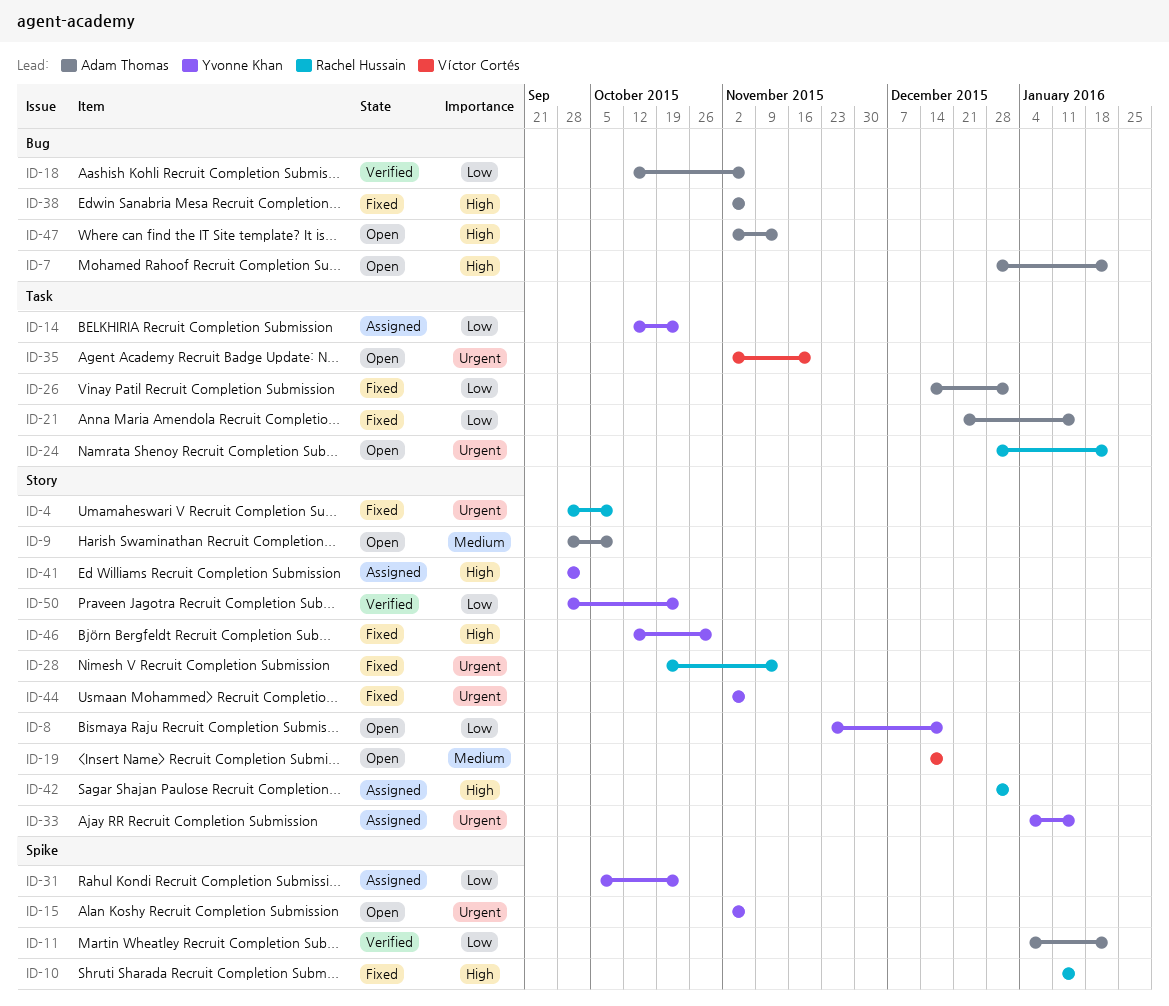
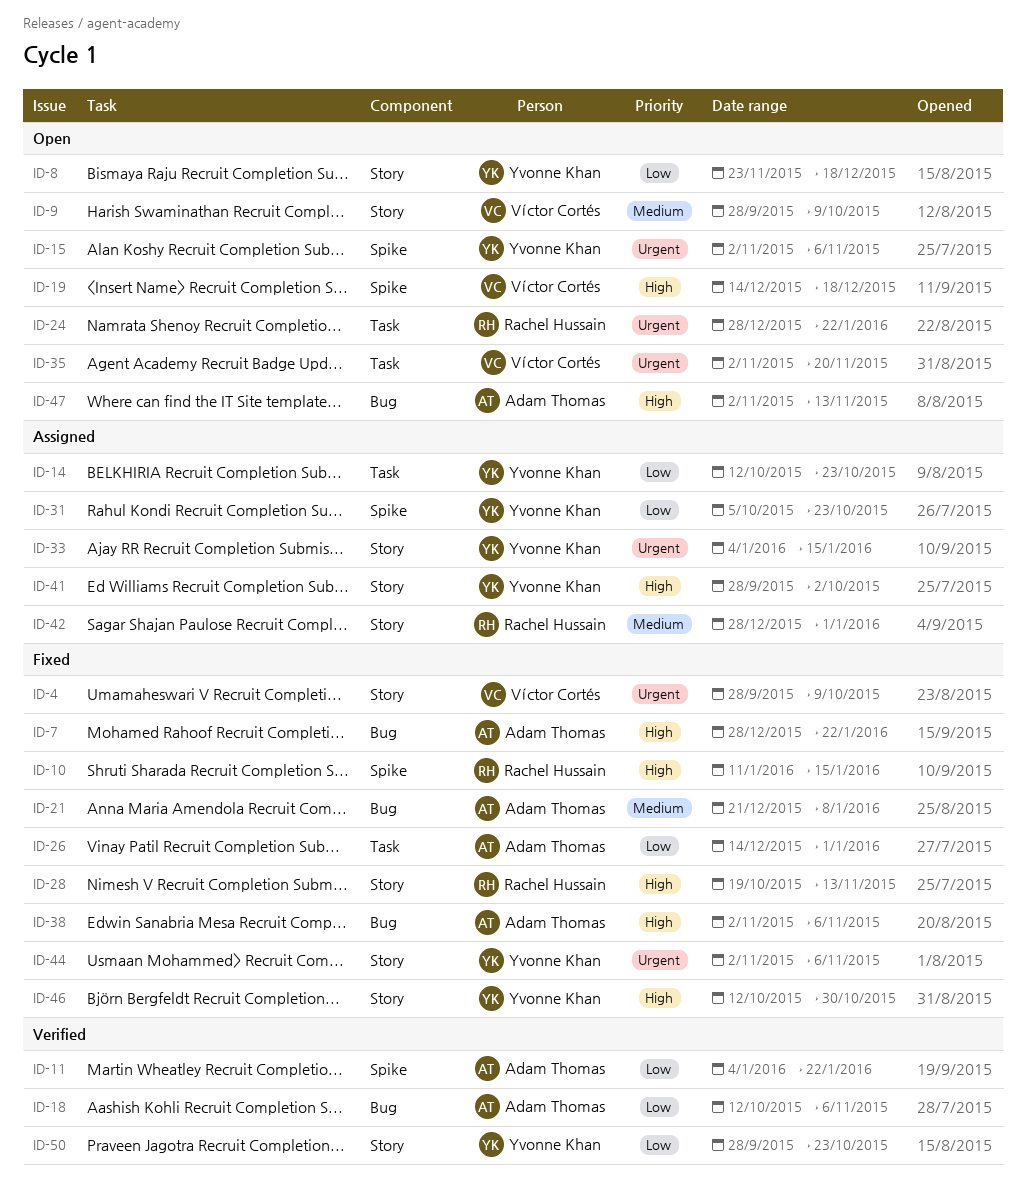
ID-4, owner: Rachel Hussain -> Víctor Cortés
ID-7, status: Open -> Fixed
ID-9, owner: Adam Thomas -> Víctor Cortés
ID-19, priority: Medium -> High
ID-19, label: Story -> Spike
ID-21, priority: Low -> Medium
ID-21, label: Task -> Bug
ID-21, due: Jan 15 -> Jan 8
ID-28, priority: Urgent -> High
ID-42, priority: High -> Medium

